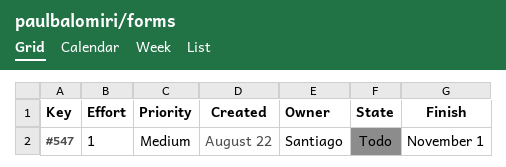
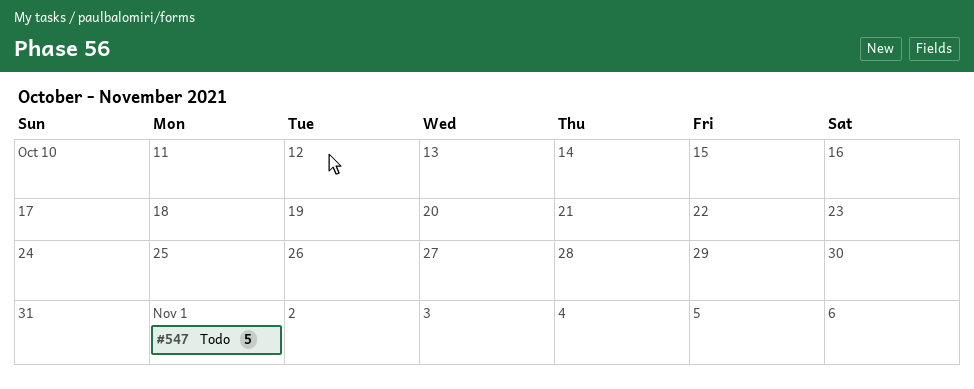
#547, estimate: 1 -> 5

